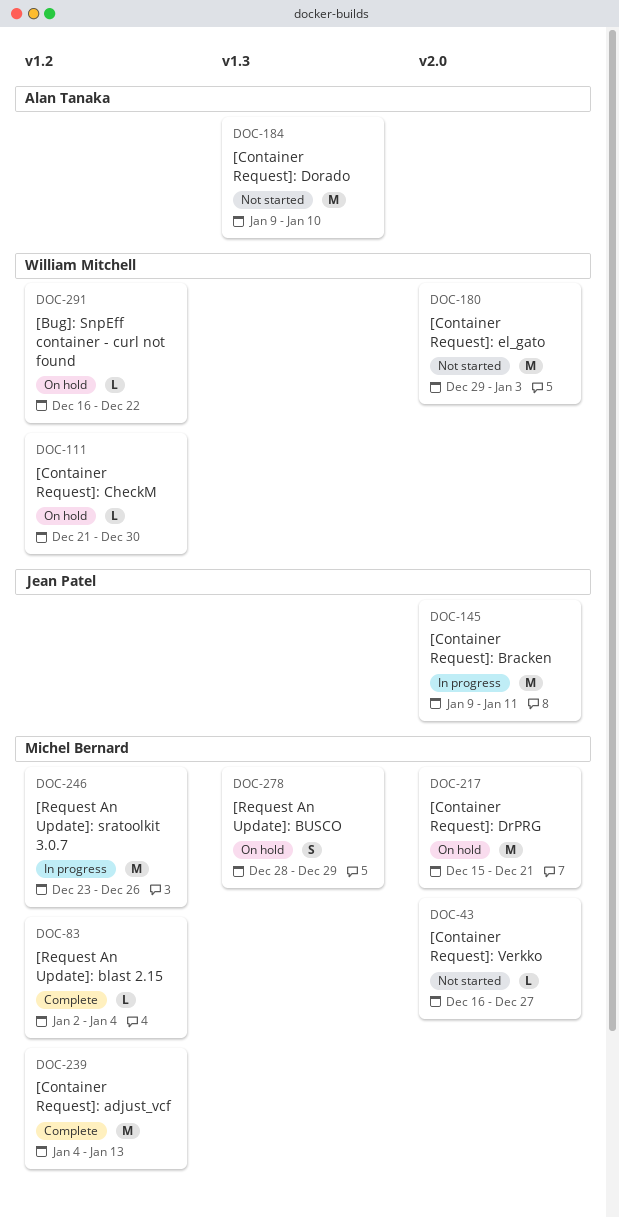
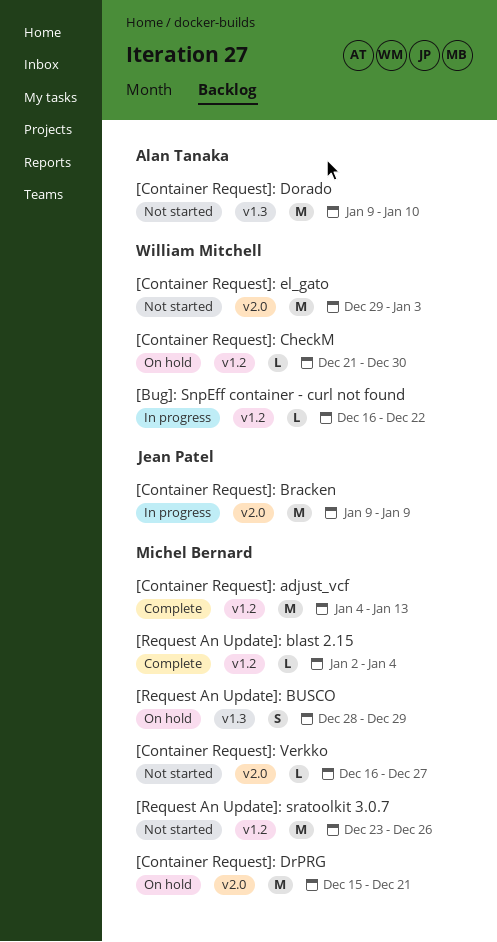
[Bug]: SnpEff container - curl not found, status: On hold -> In progress
[Container Request]: Bracken, due: Jan 11 -> Jan 9
[Request An Update]: sratoolkit 3.0.7, status: In progress -> Not started

